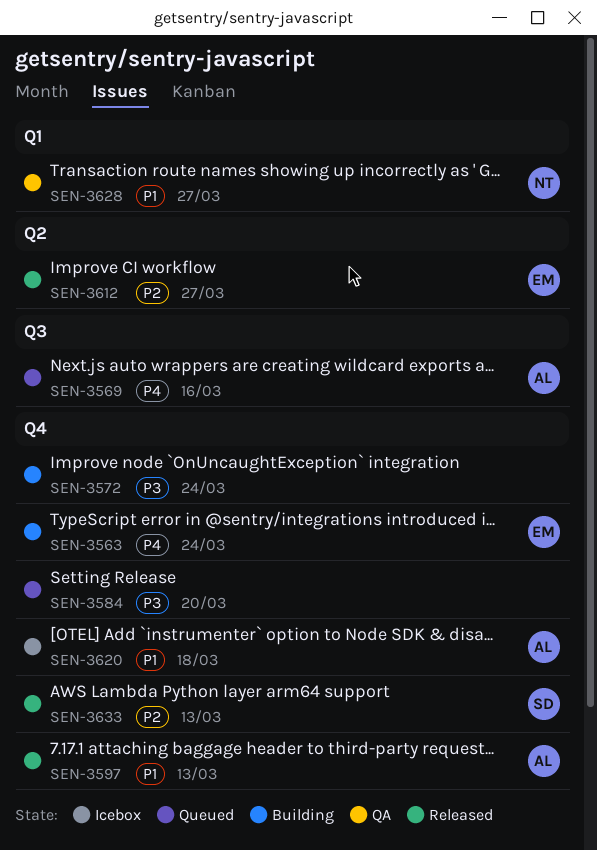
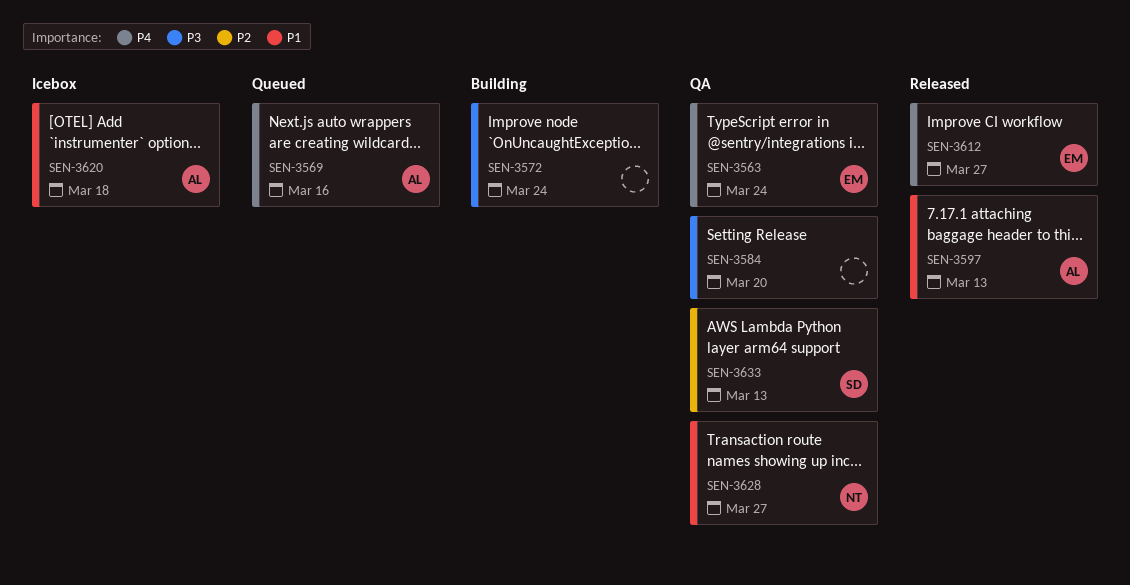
SEN-3563, status: Building -> QA
SEN-3584, status: Queued -> QA
SEN-3612, priority: P2 -> P4
SEN-3633, status: Released -> QA

